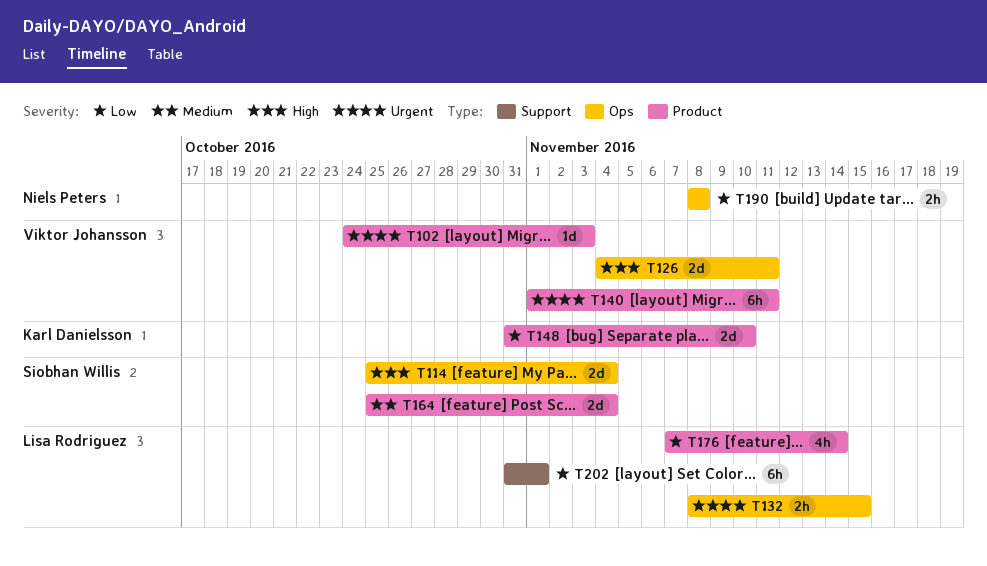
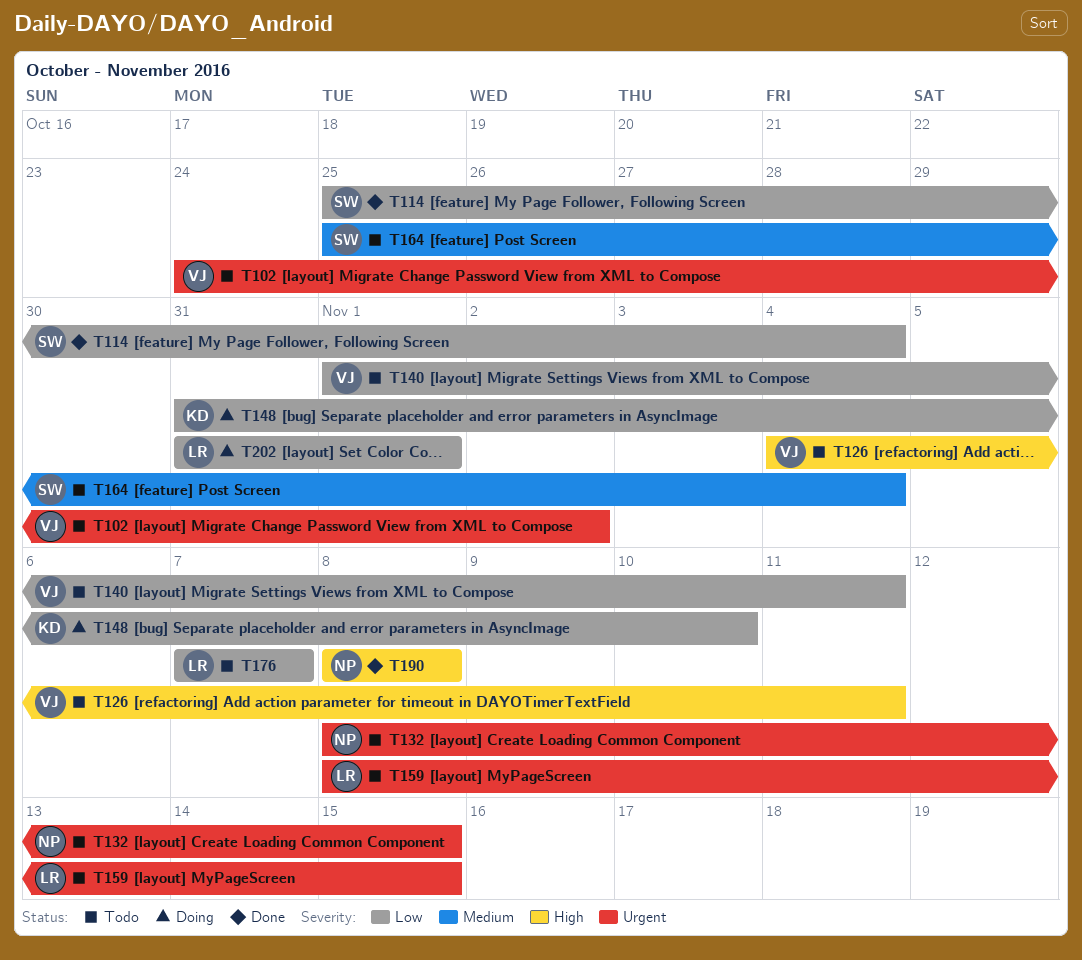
T102, due: Nov 3 -> Nov 2
T114, priority: High -> Low
T132, owner: Lisa Rodriguez -> Niels Peters
T140, priority: Urgent -> Low
T159: none -> present
T176, due: Nov 14 -> Nov 7
T190, priority: Low -> High

